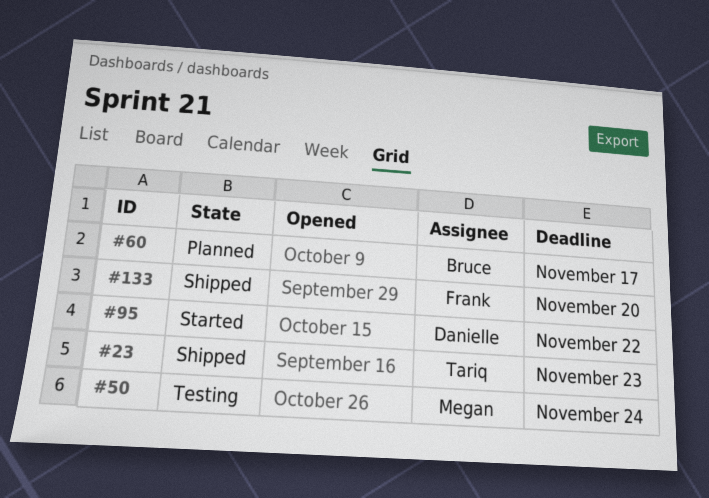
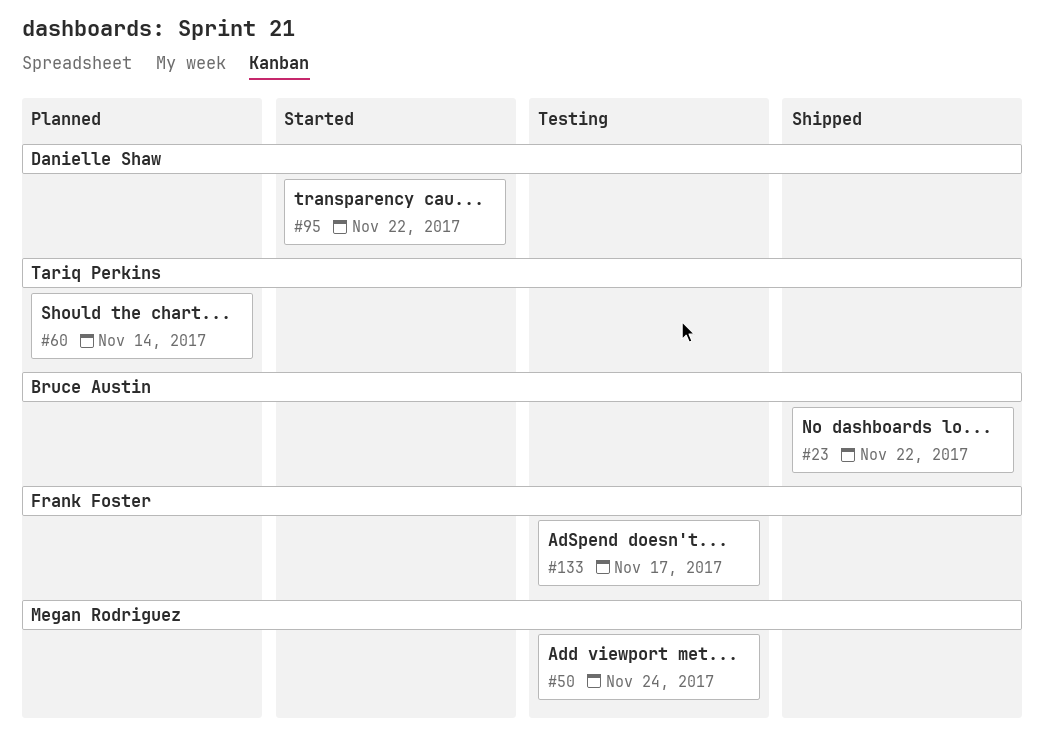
#23, owner: Tariq Perkins -> Bruce Austin
#23, due: Nov 23 -> Nov 22
#60, owner: Bruce Austin -> Tariq Perkins
#60, due: Nov 17 -> Nov 14
#133, status: Shipped -> Testing
#133, due: Nov 20 -> Nov 17

